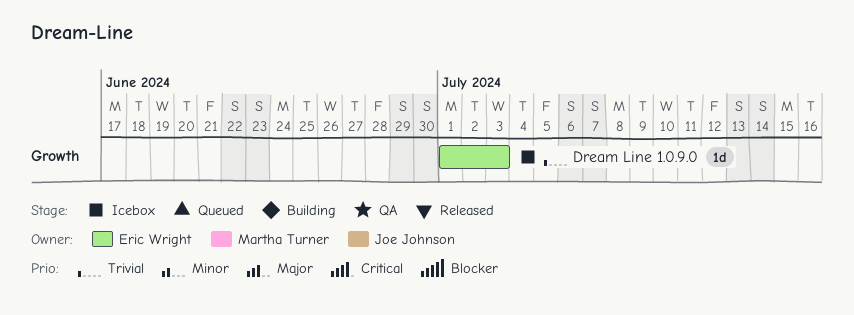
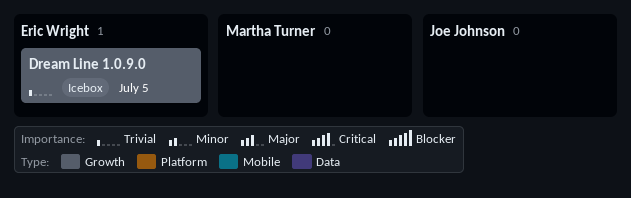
Dream Line 1.0.9.0, due: Jul 3 -> Jul 5

